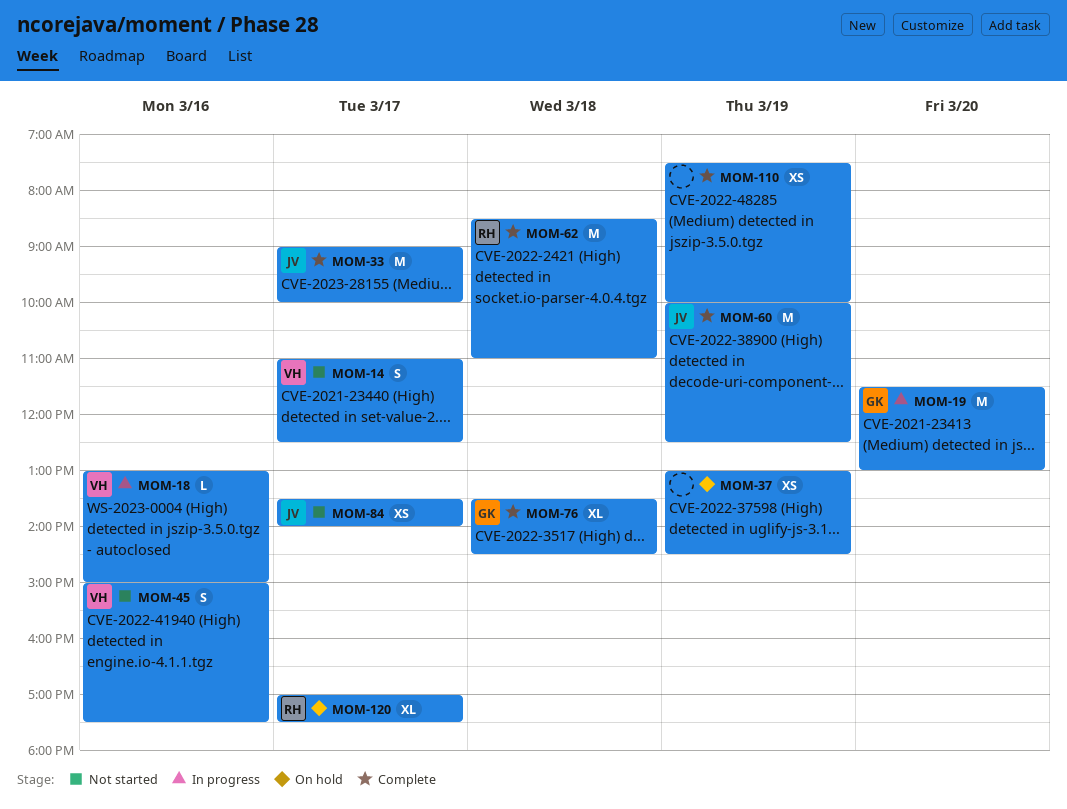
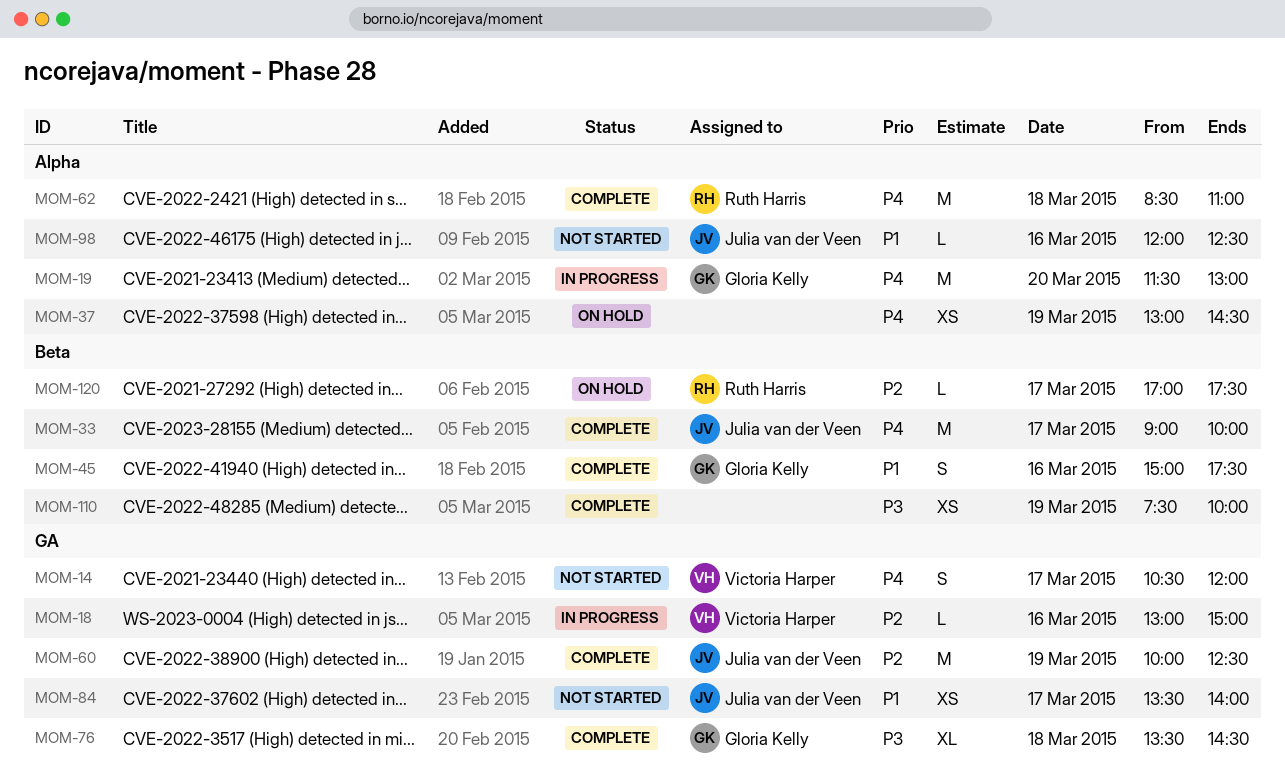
MOM-14, begins: 11:00 -> 10:30
MOM-14, ends: 12:30 -> 12:00
MOM-45, status: Not started -> Complete
MOM-45, owner: Victoria Harper -> Gloria Kelly
MOM-98: none -> present
MOM-120, estimate: XL -> L

